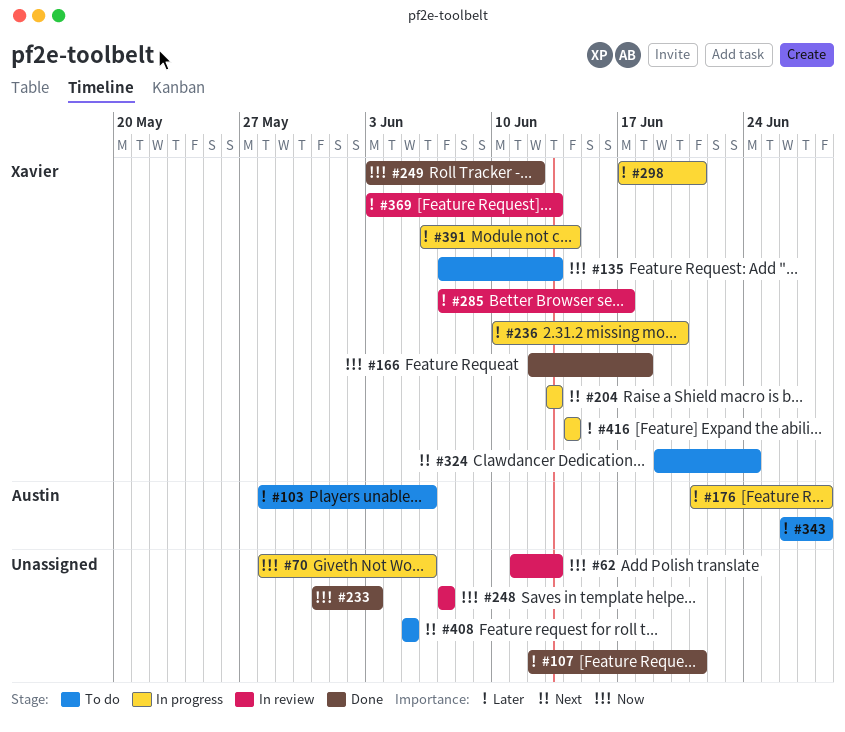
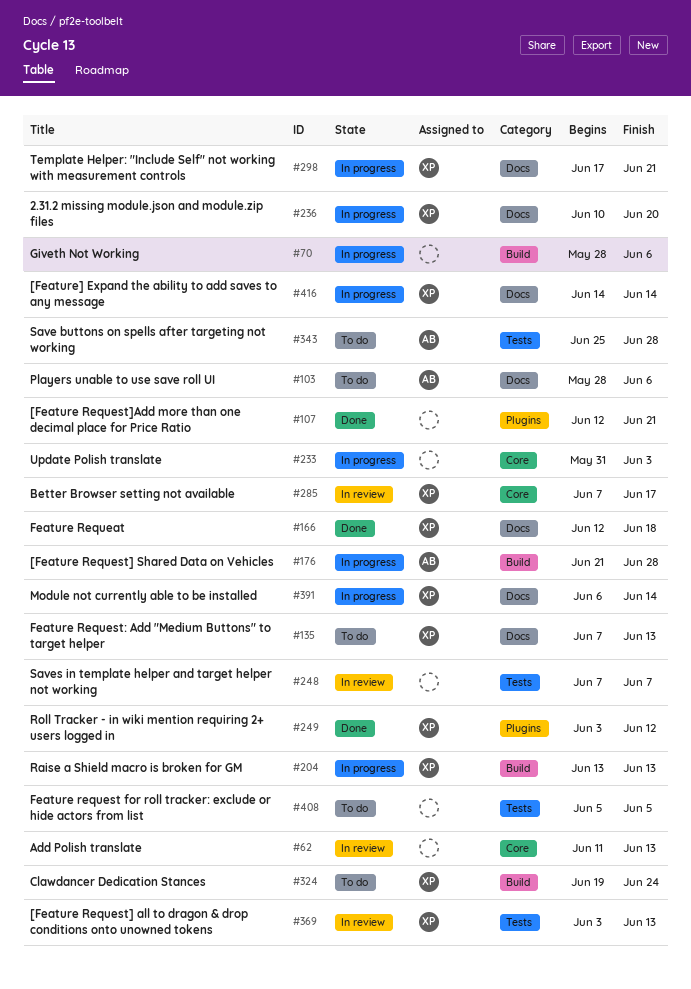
#233, status: Done -> In progress
#343, start: Jun 26 -> Jun 25

